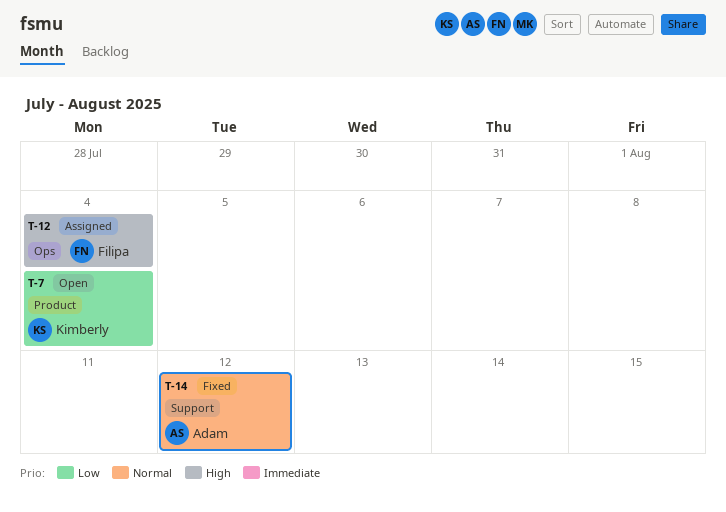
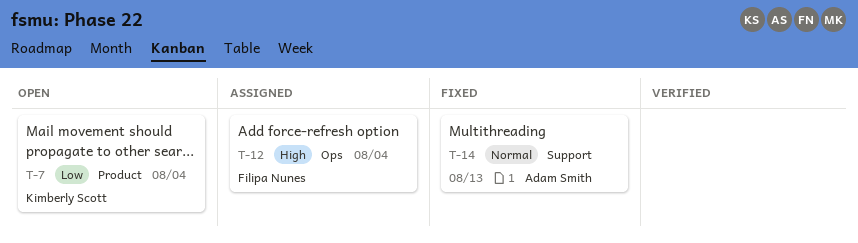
T-14, due: Aug 12 -> Aug 13

